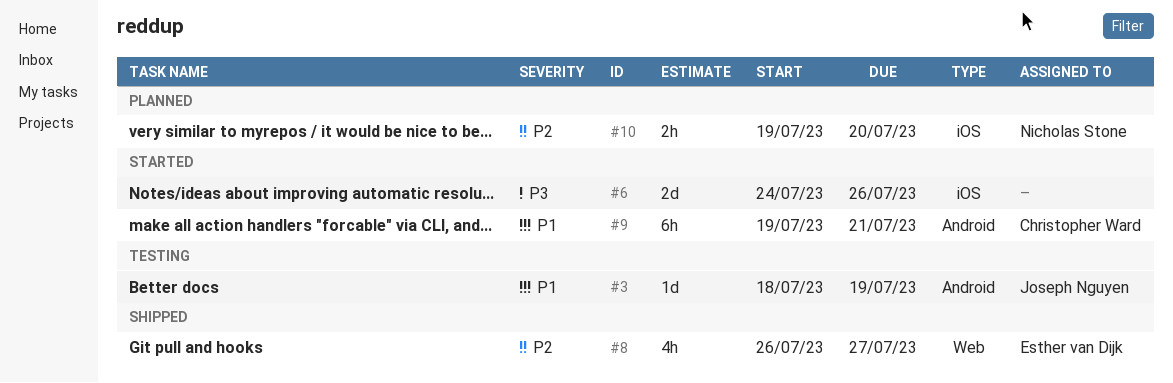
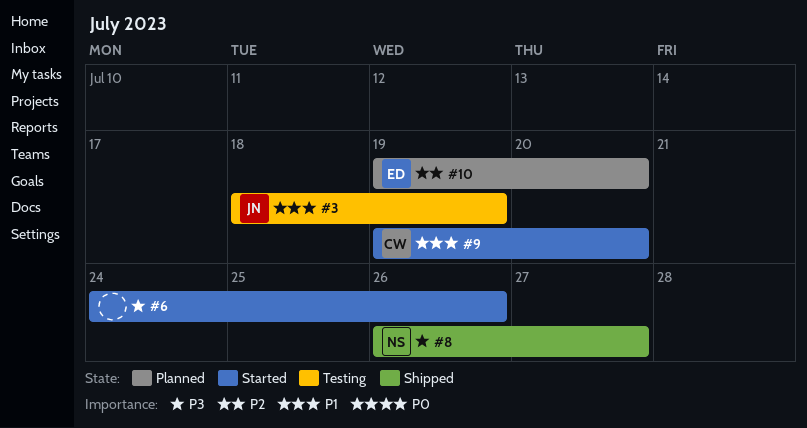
#8, owner: Esther van Dijk -> Nicholas Stone
#8, priority: P2 -> P3
#9, due: Jul 21 -> Jul 20
#10, owner: Nicholas Stone -> Esther van Dijk

